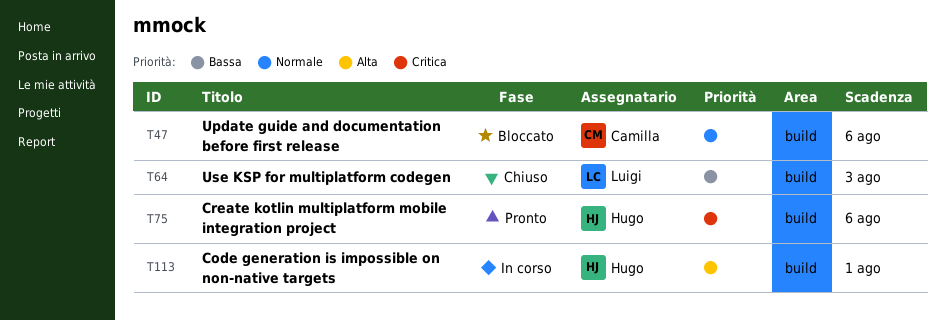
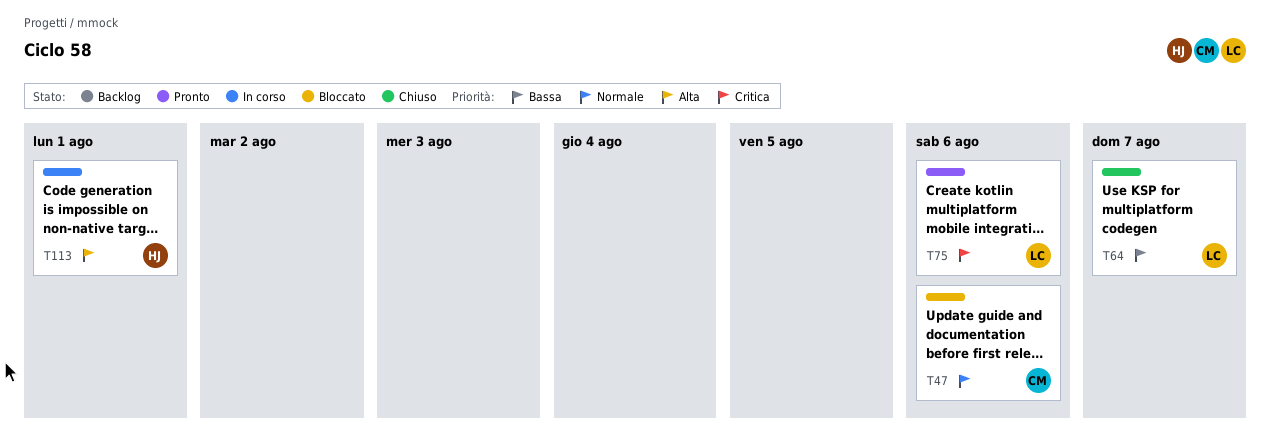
T64, due: Aug 3 -> Aug 7
T75, owner: Hugo -> Luigi

